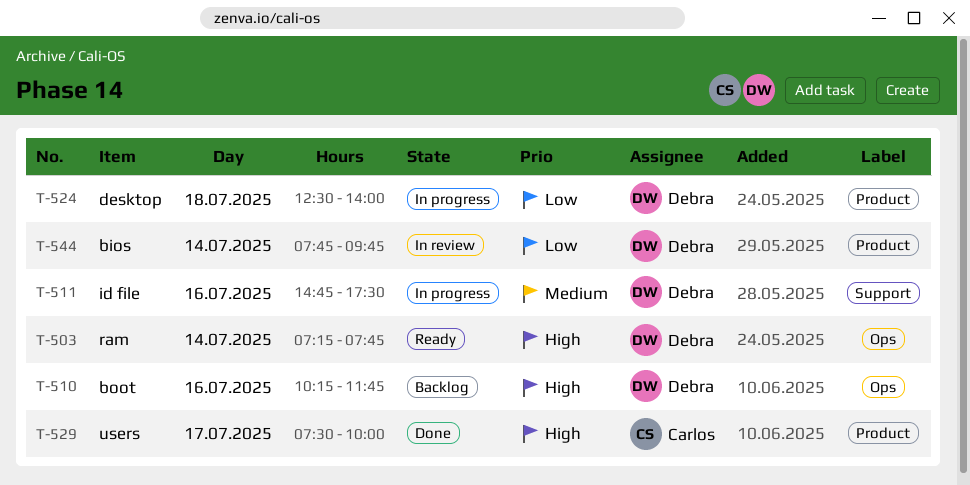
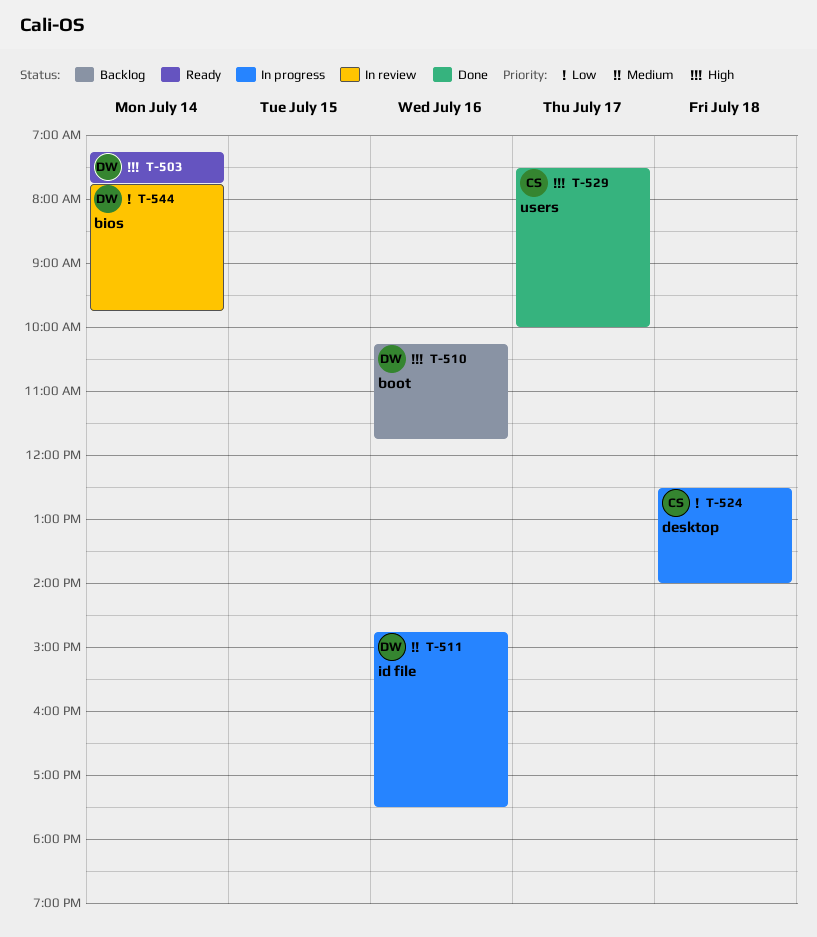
T-524, owner: Debra -> Carlos

